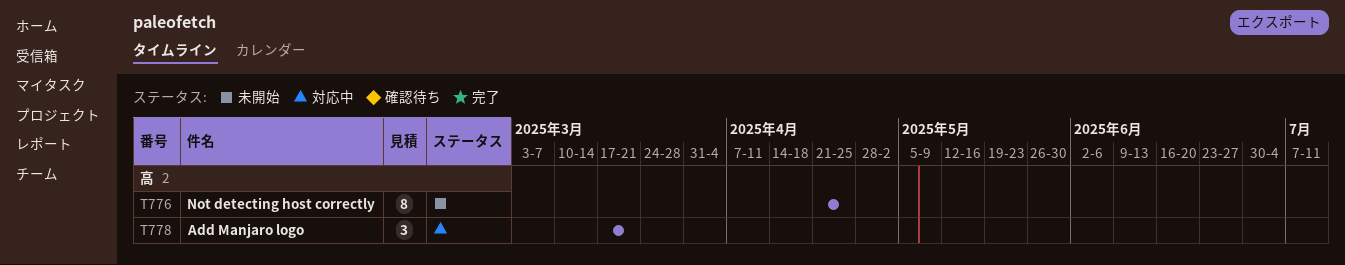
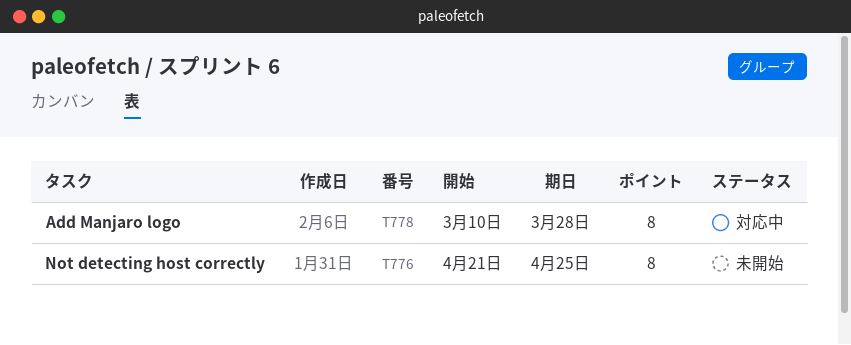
T778, estimate: 3 -> 8
T778, start: Mar 17 -> Mar 10
T778, due: Mar 21 -> Mar 28

